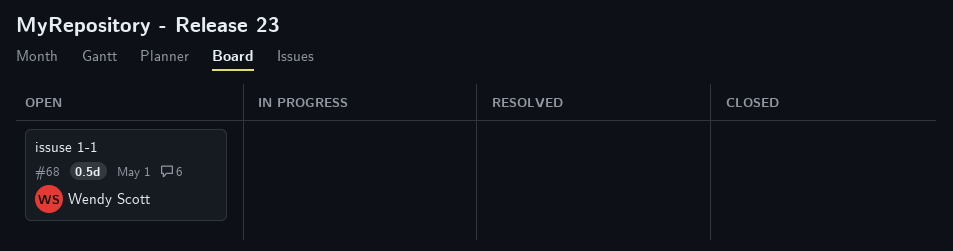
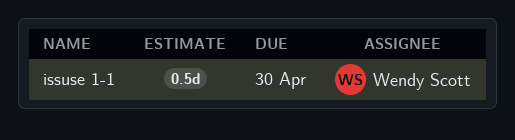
issuse 1-1, due: May 1 -> Apr 30

